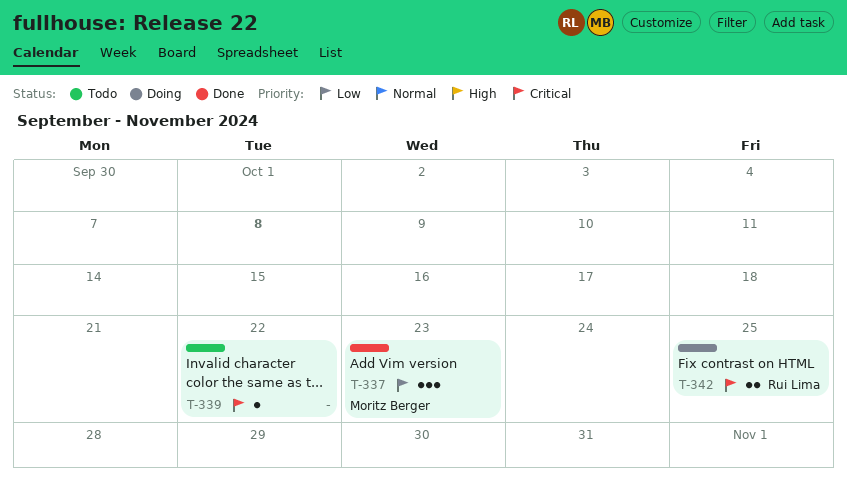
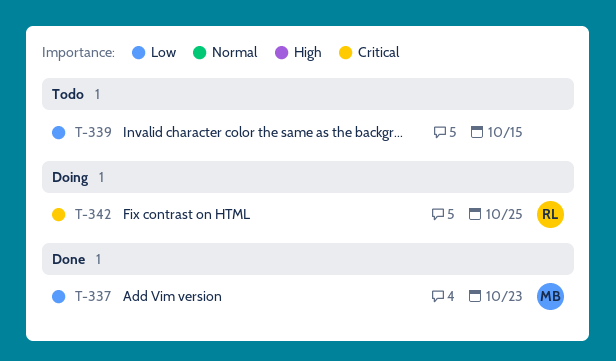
T-339, priority: Critical -> Low
T-339, due: Oct 22 -> Oct 15

